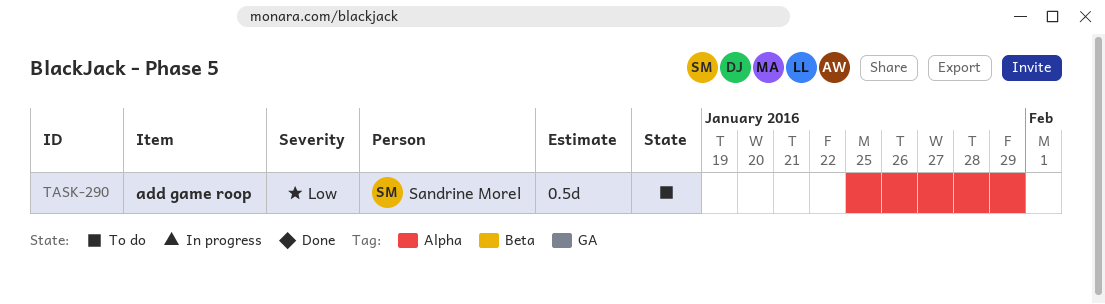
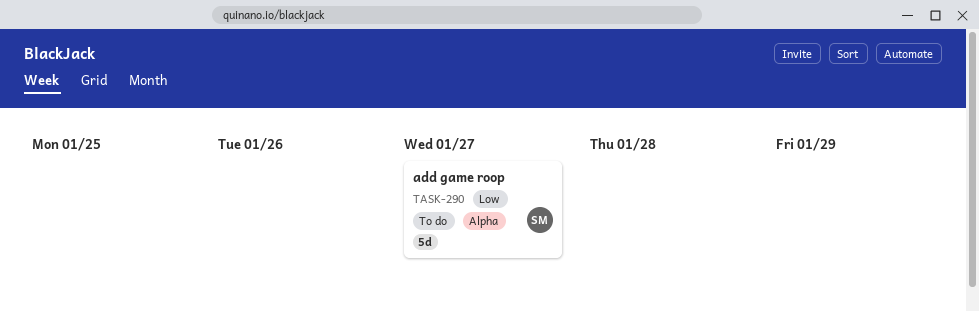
TASK-290, estimate: 0.5d -> 5d
TASK-290, due: Jan 29 -> Jan 27

